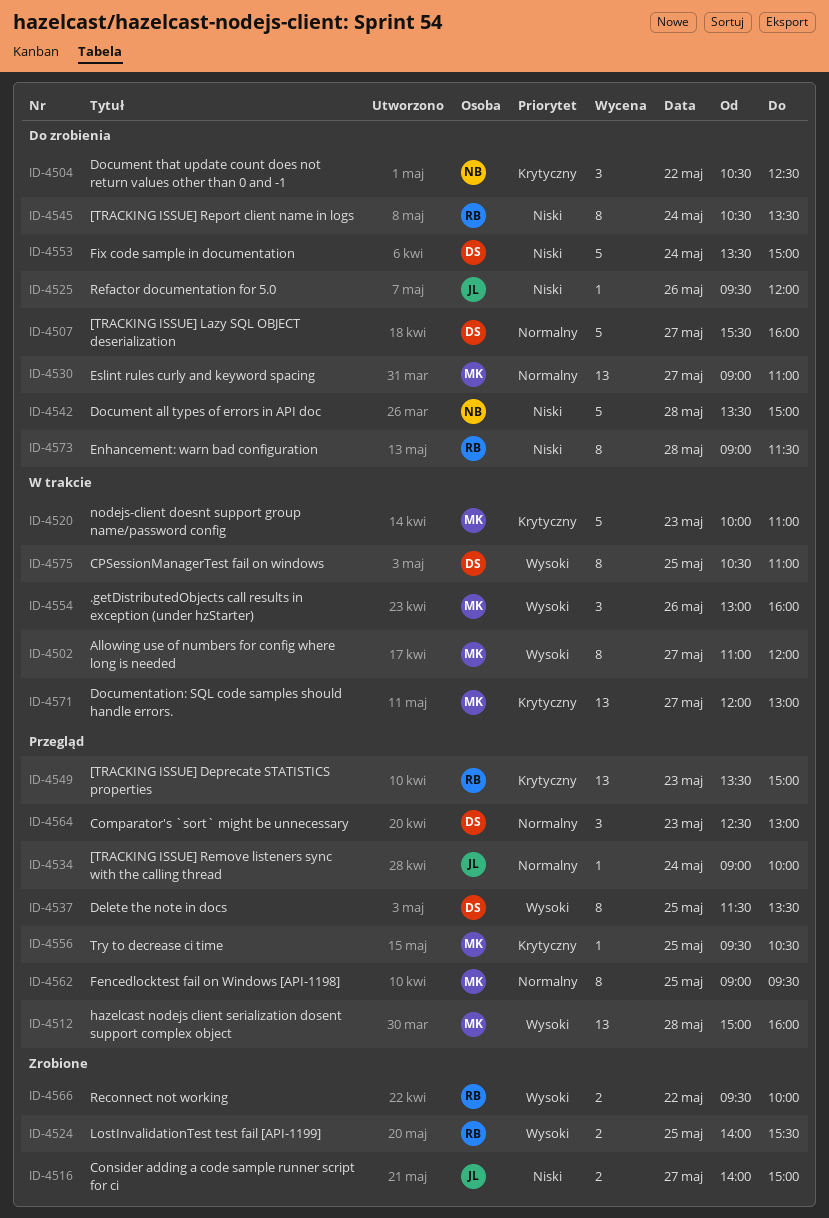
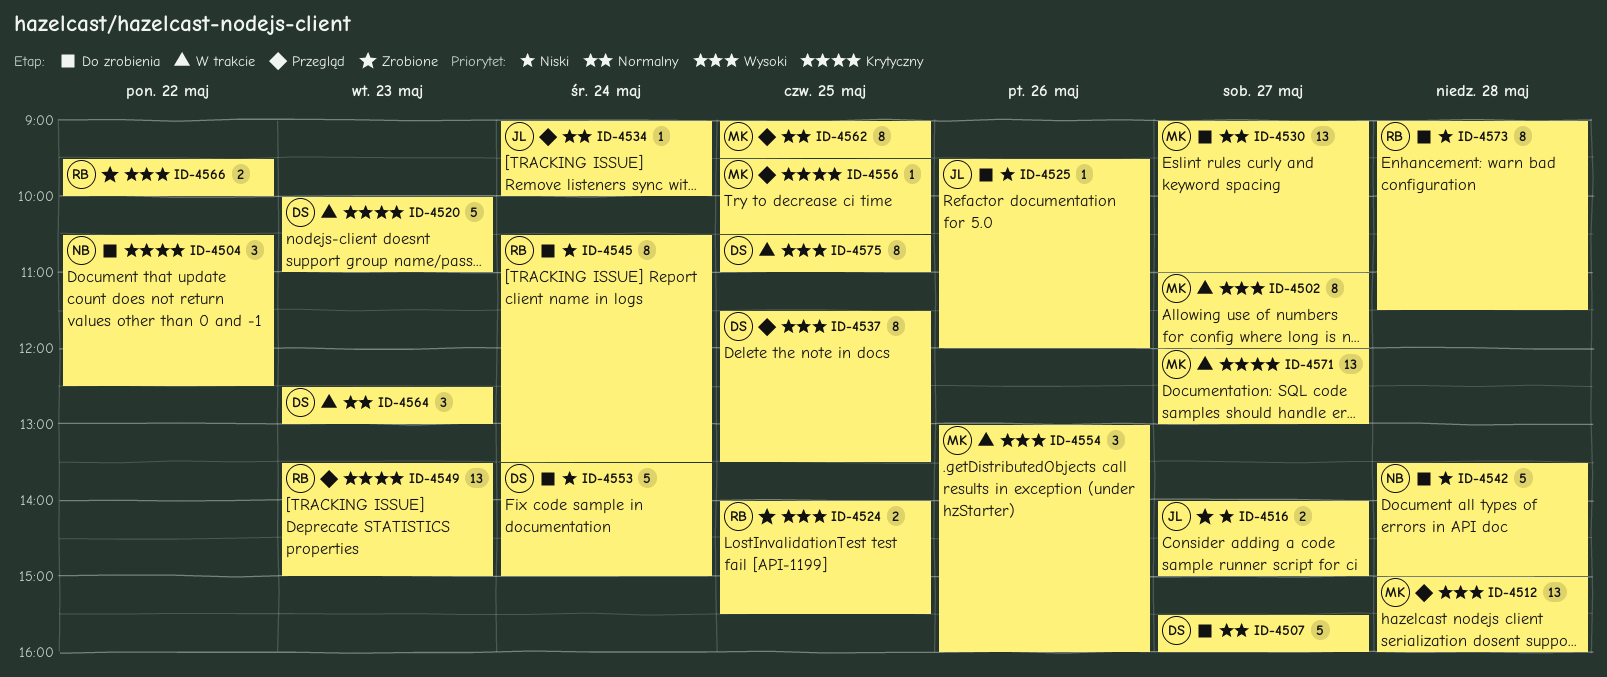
ID-4520, owner: MK -> DS
ID-4564, status: Przegląd -> W trakcie

